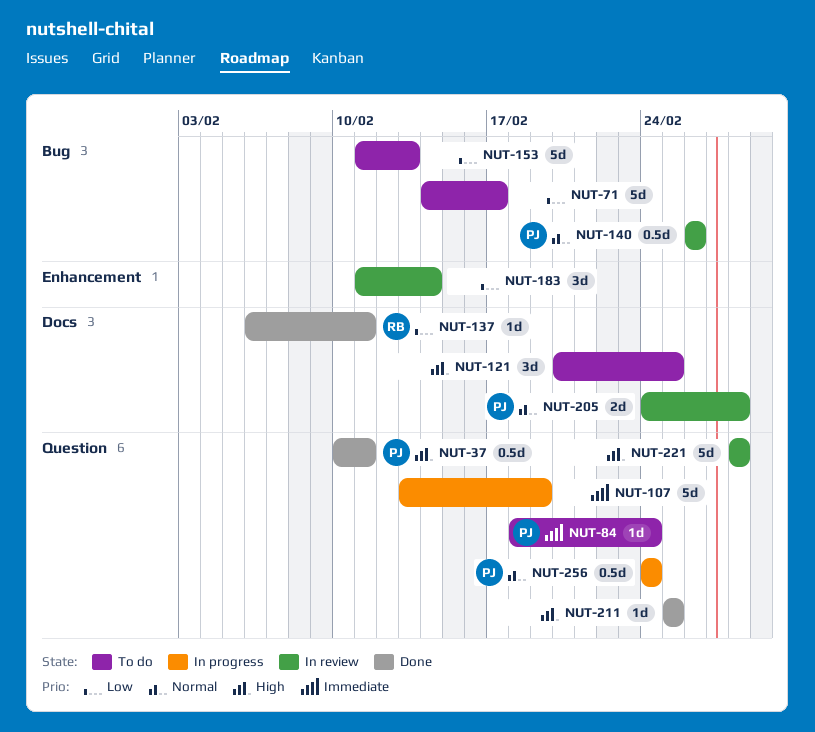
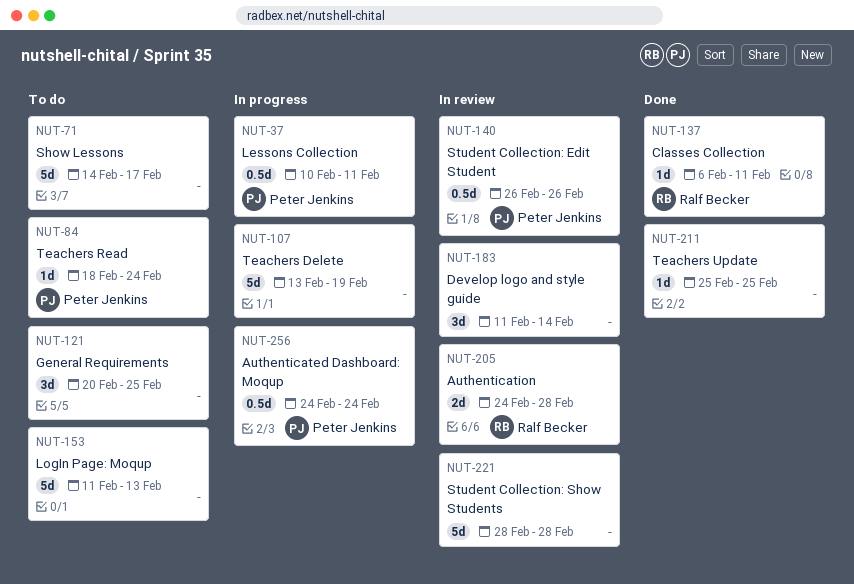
NUT-37, status: Done -> In progress
NUT-205, owner: Peter Jenkins -> Ralf Becker

